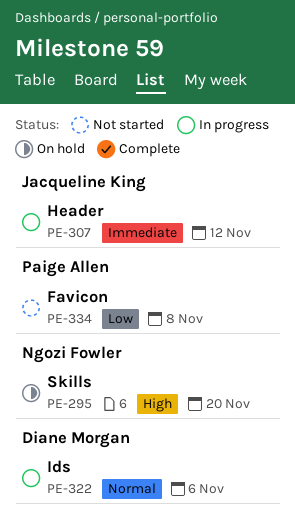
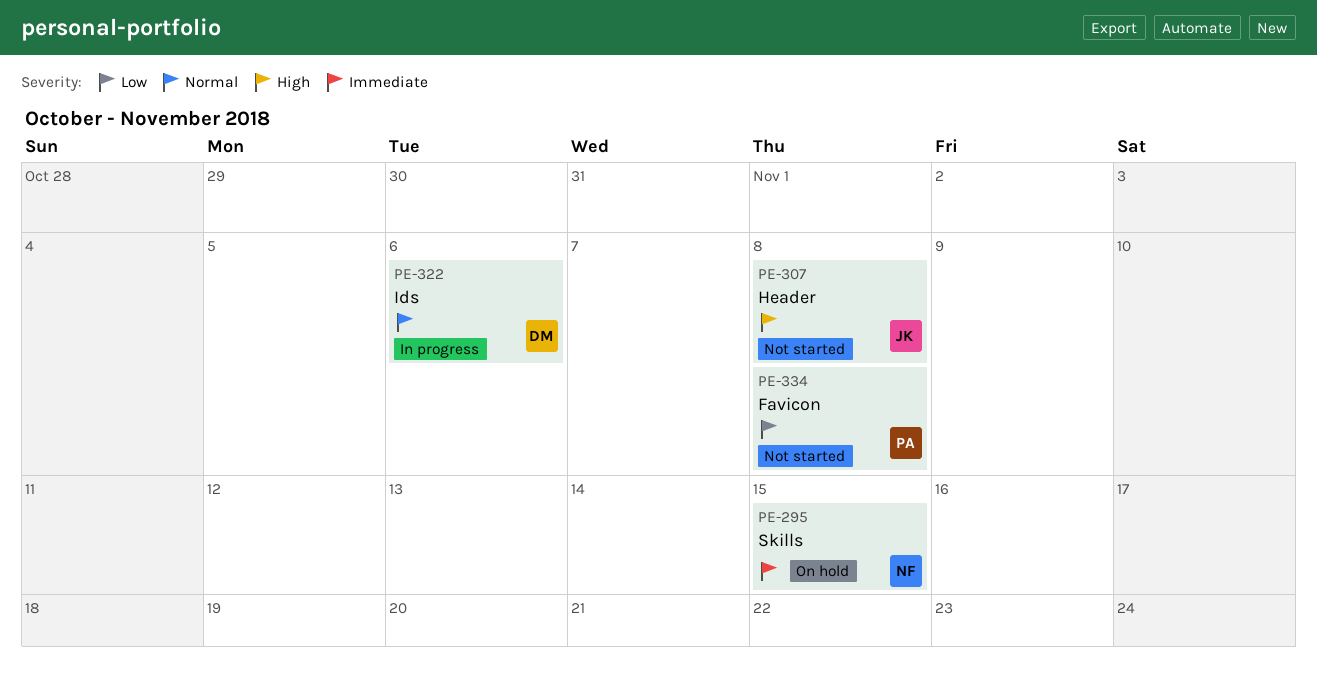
PE-295, priority: High -> Immediate
PE-295, due: Nov 20 -> Nov 15
PE-307, status: In progress -> Not started
PE-307, priority: Immediate -> High
PE-307, due: Nov 12 -> Nov 8

